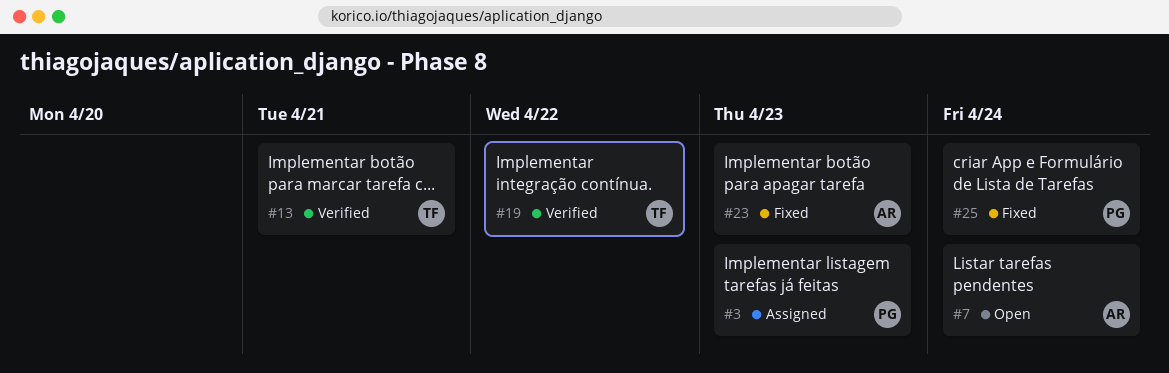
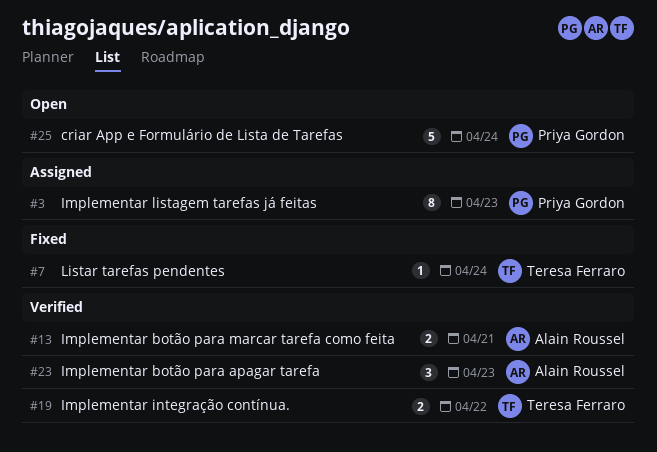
#7, status: Open -> Fixed
#7, owner: Alain Roussel -> Teresa Ferraro
#13, owner: Teresa Ferraro -> Alain Roussel
#23, status: Fixed -> Verified
#25, status: Fixed -> Open

